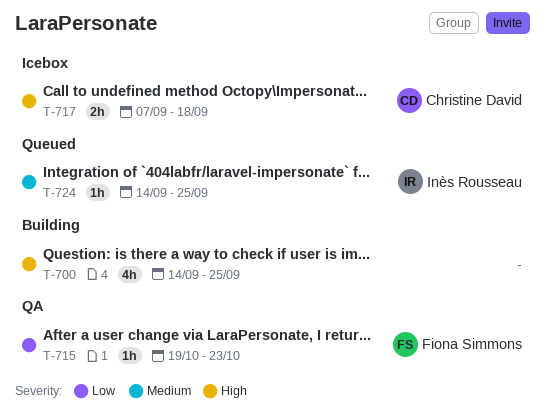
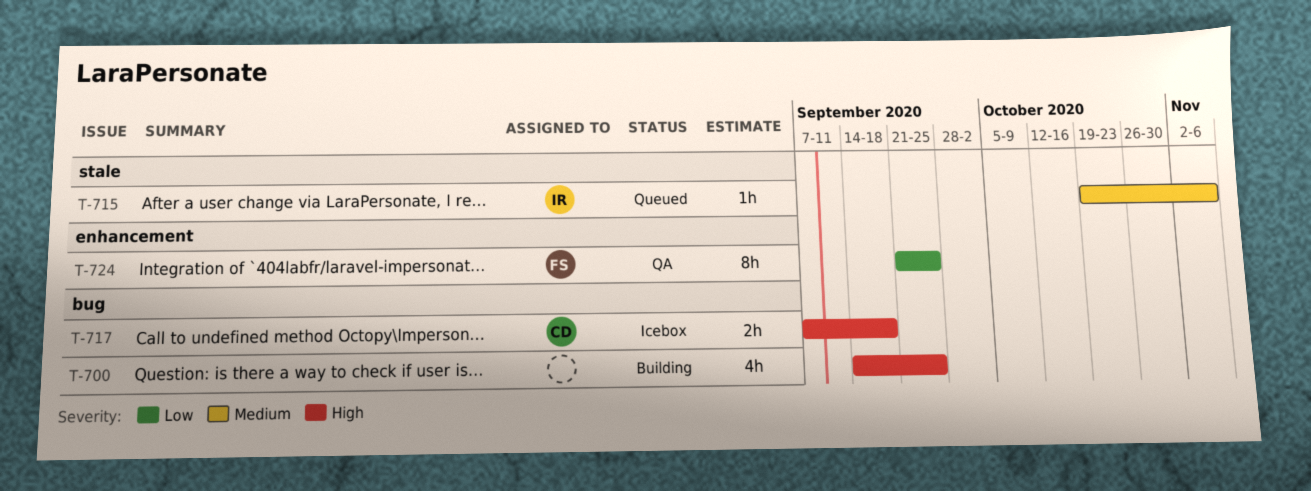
T-715, status: QA -> Queued
T-715, owner: Fiona Simmons -> Inès Rousseau
T-715, priority: Low -> Medium
T-715, due: Oct 23 -> Nov 6
T-724, status: Queued -> QA
T-724, owner: Inès Rousseau -> Fiona Simmons
T-724, priority: Medium -> Low
T-724, estimate: 1h -> 8h
T-724, start: Sep 14 -> Sep 21

